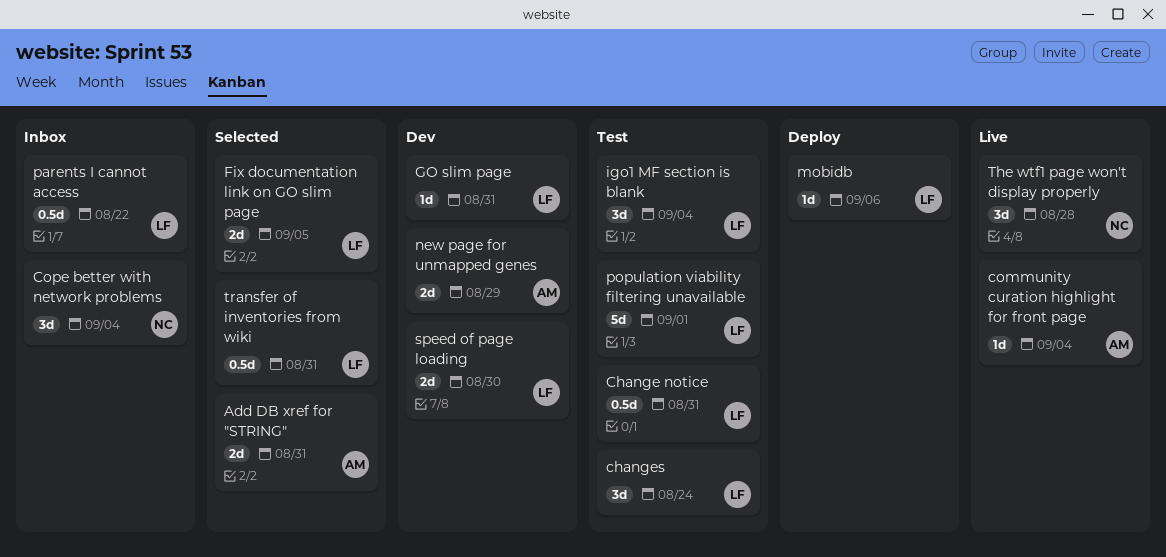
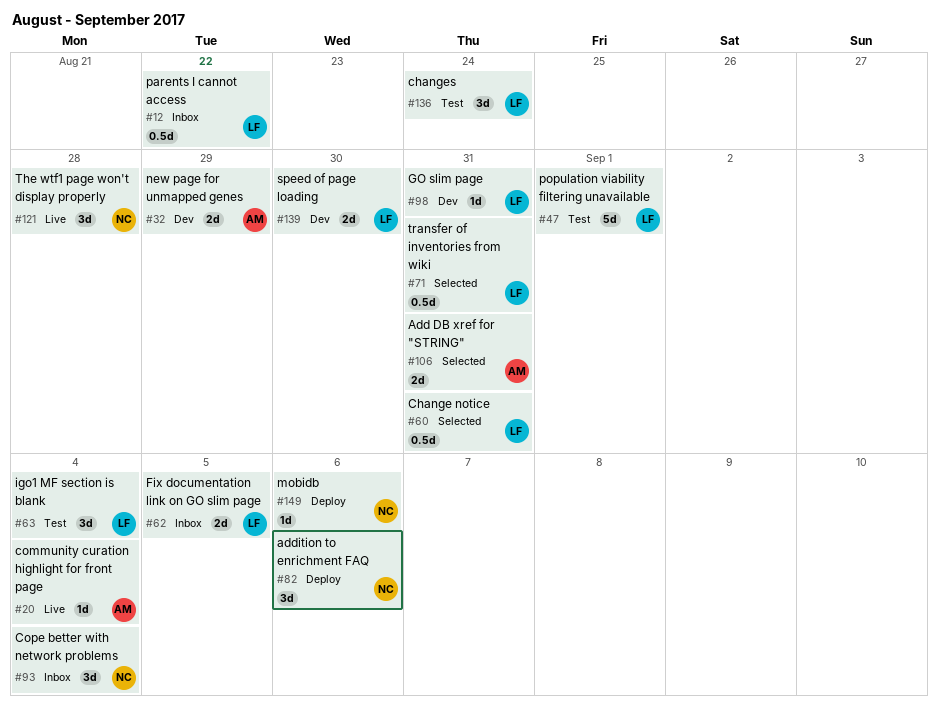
addition to enrichment FAQ: none -> present
Change notice, status: Test -> Selected
Fix documentation link on GO slim page, status: Selected -> Inbox
mobidb, owner: LF -> NC

